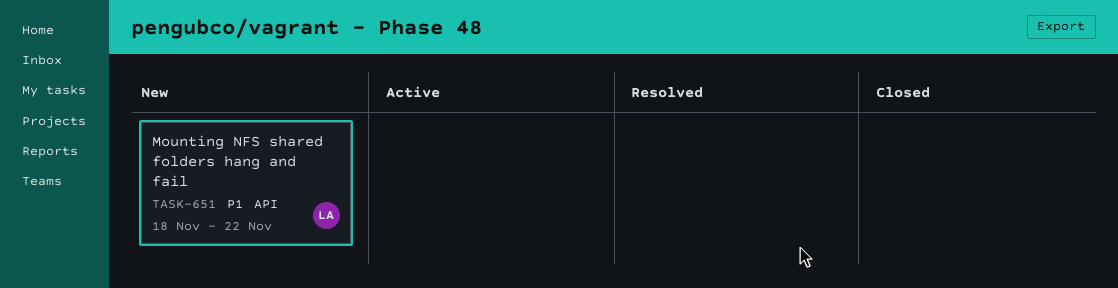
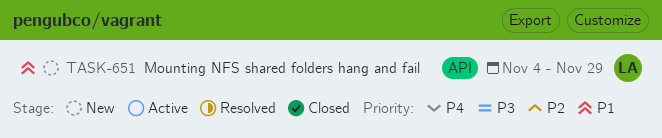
TASK-651, start: Nov 18 -> Nov 4
TASK-651, due: Nov 22 -> Nov 29

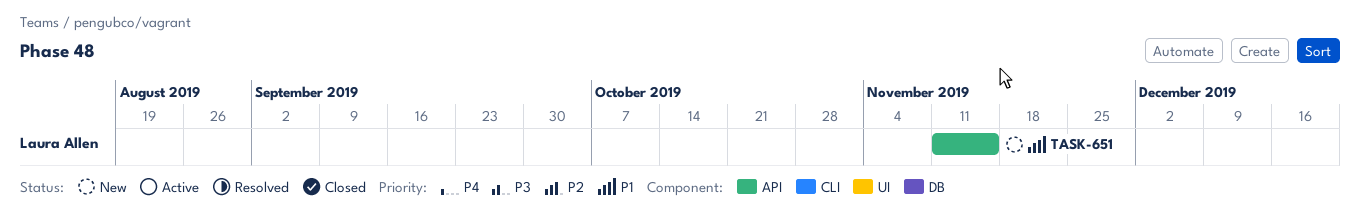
TASK-651, start: Nov 4 -> Nov 11
TASK-651, due: Nov 29 -> Nov 15

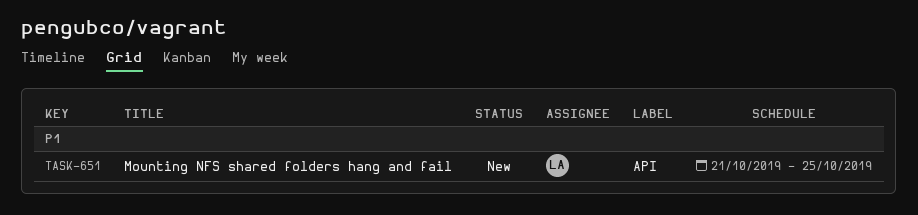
TASK-651, start: Nov 11 -> Oct 21
TASK-651, due: Nov 15 -> Oct 25

